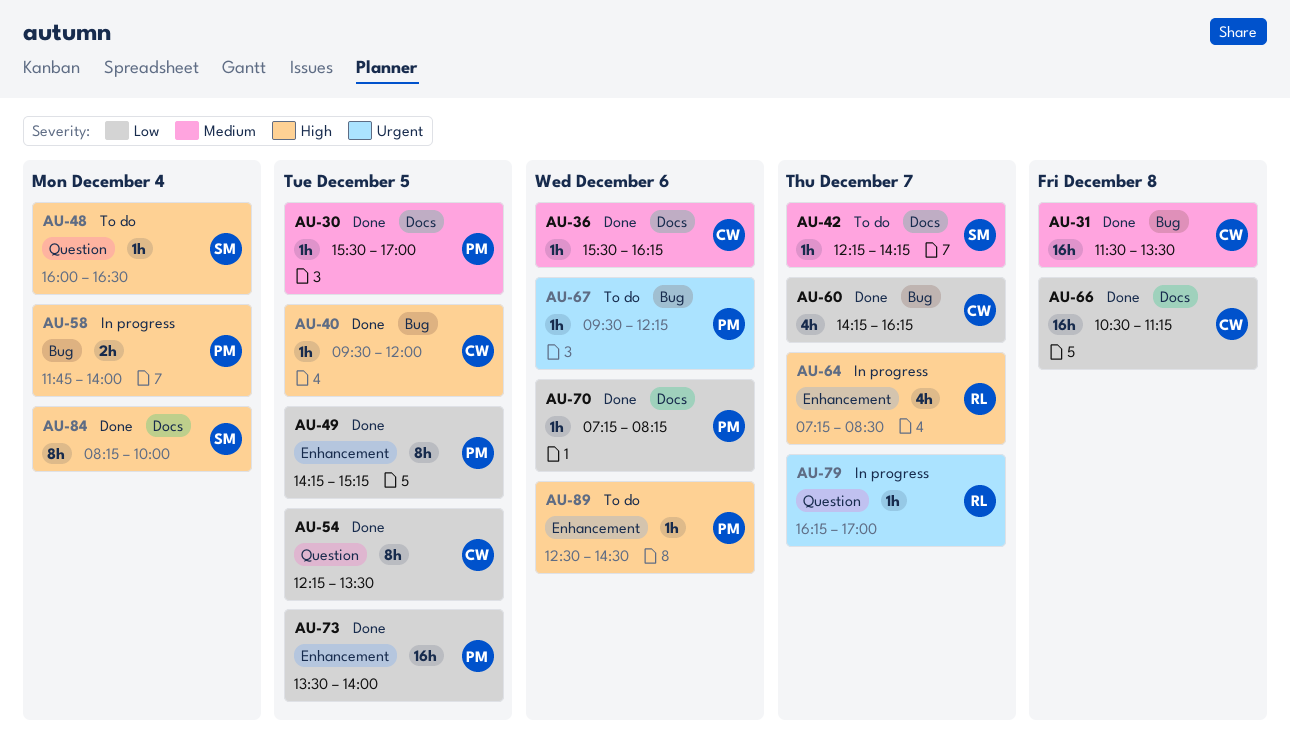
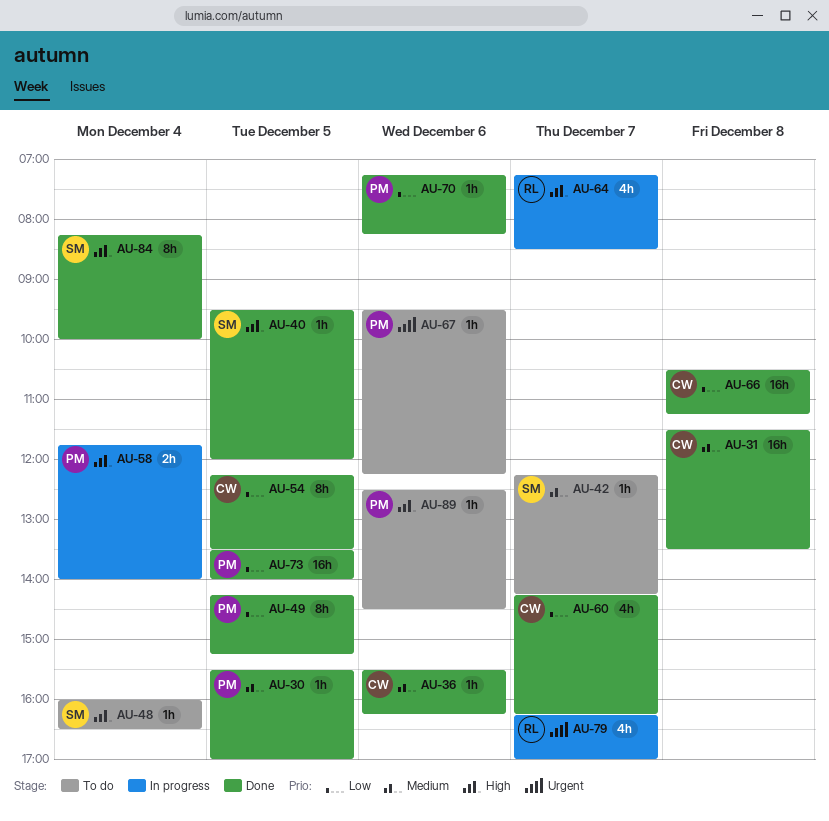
AU-40, owner: CW -> SM
AU-79, estimate: 1h -> 4h

